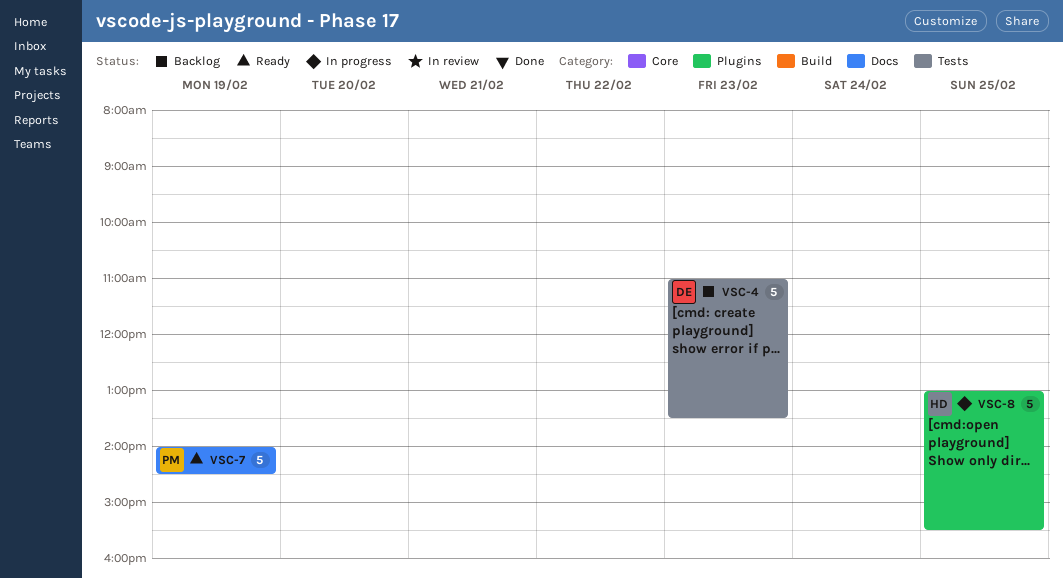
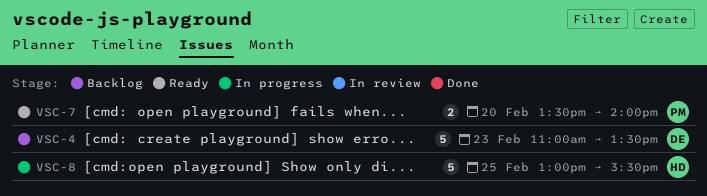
VSC-7, estimate: 5 -> 2
VSC-7, day: Feb 19 -> Feb 20
VSC-7, begins: 14:00 -> 13:30
VSC-7, ends: 14:30 -> 14:00

